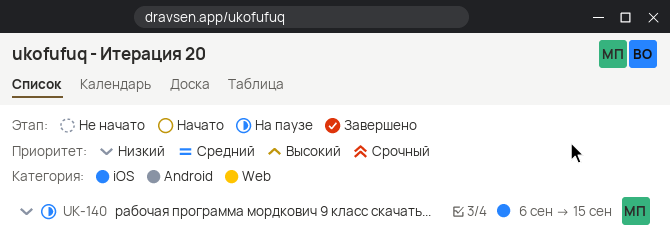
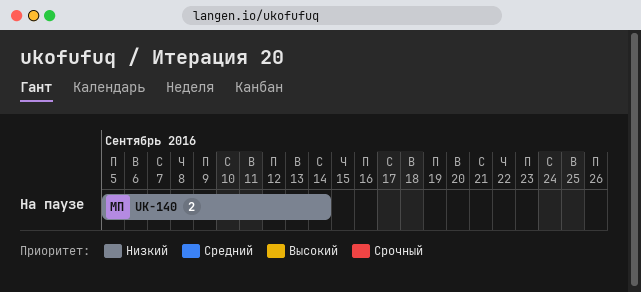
UK-140, start: Sep 6 -> Sep 5
UK-140, due: Sep 15 -> Sep 14

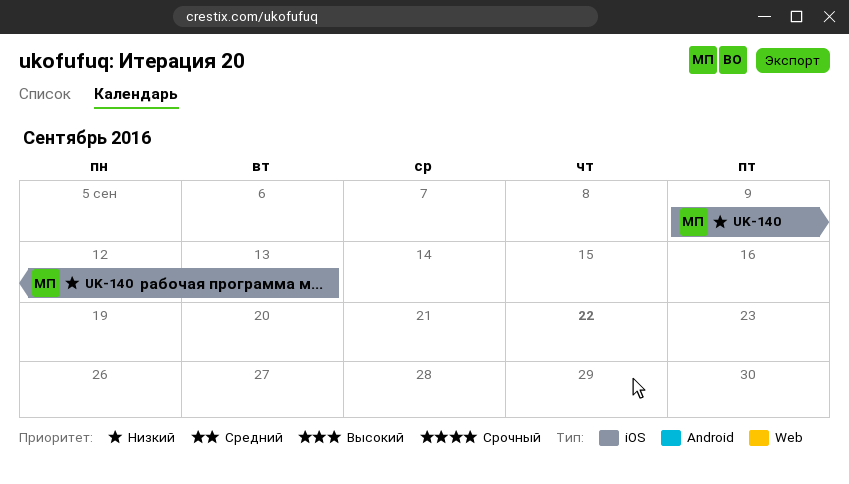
UK-140, start: Sep 5 -> Sep 9
UK-140, due: Sep 14 -> Sep 13

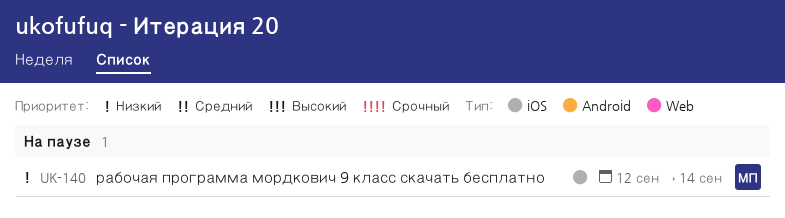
UK-140, start: Sep 9 -> Sep 12
UK-140, due: Sep 13 -> Sep 14

